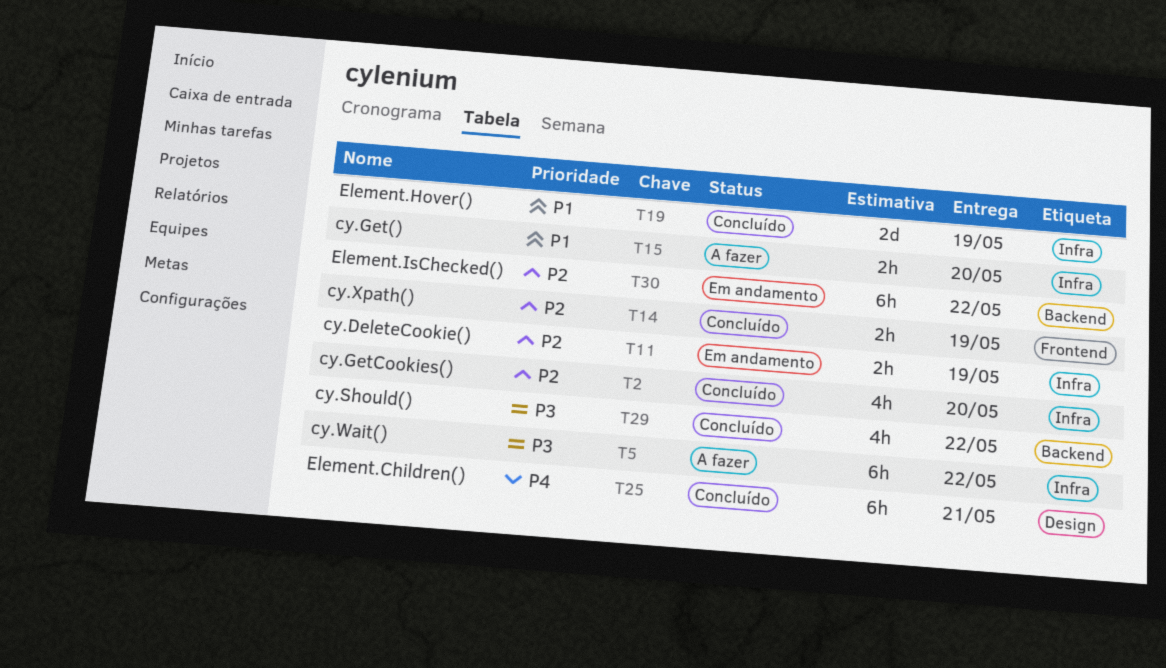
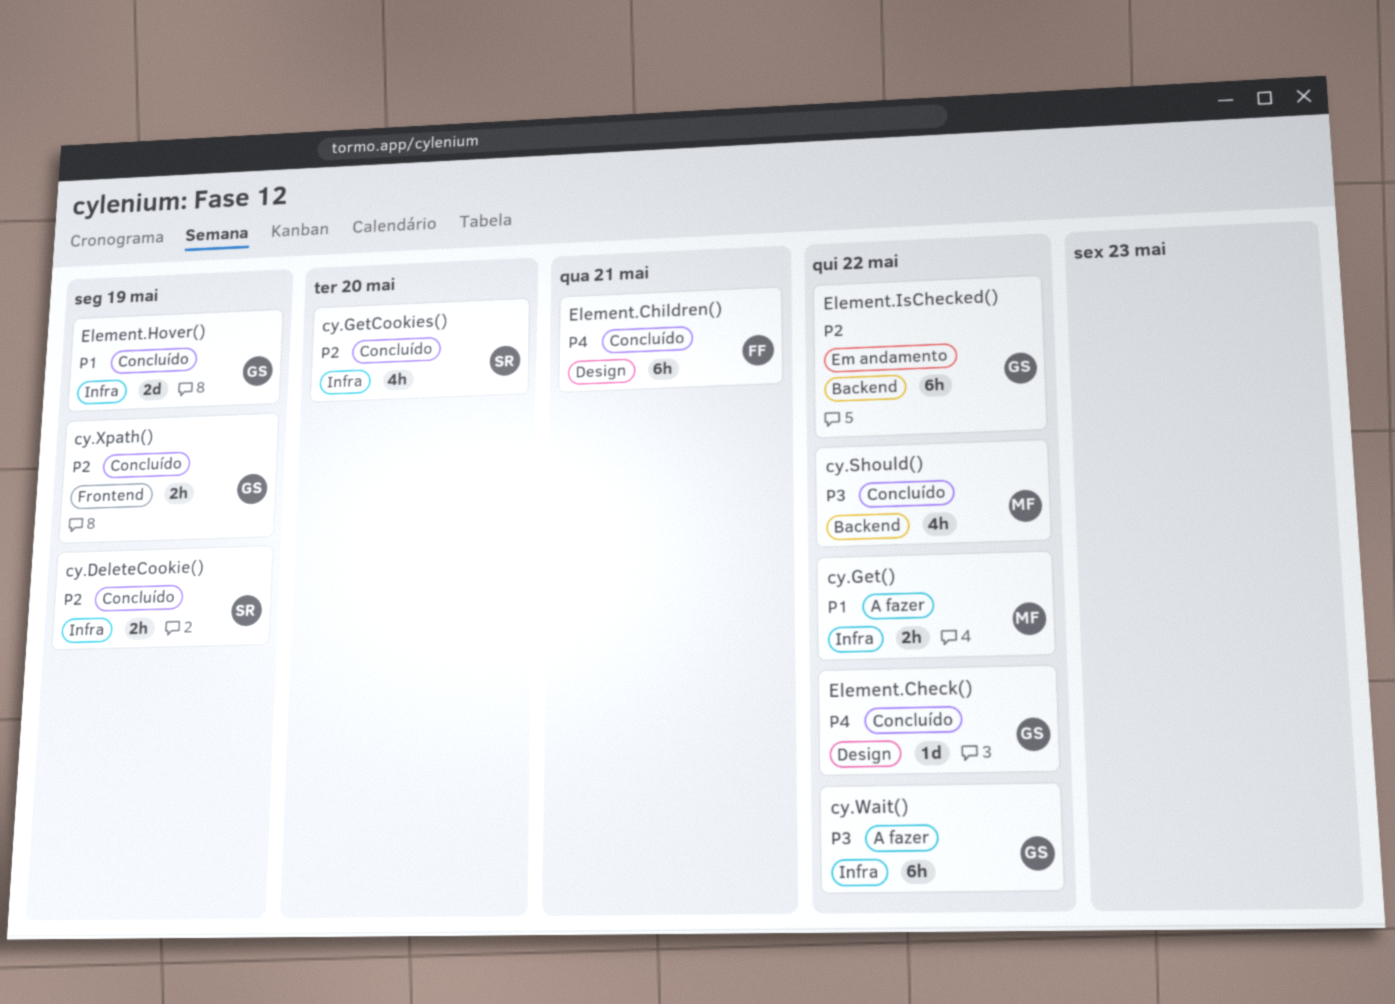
cy.DeleteCookie(), status: Em andamento -> Concluído
cy.Get(), due: May 20 -> May 22
Element.Check(): none -> present

